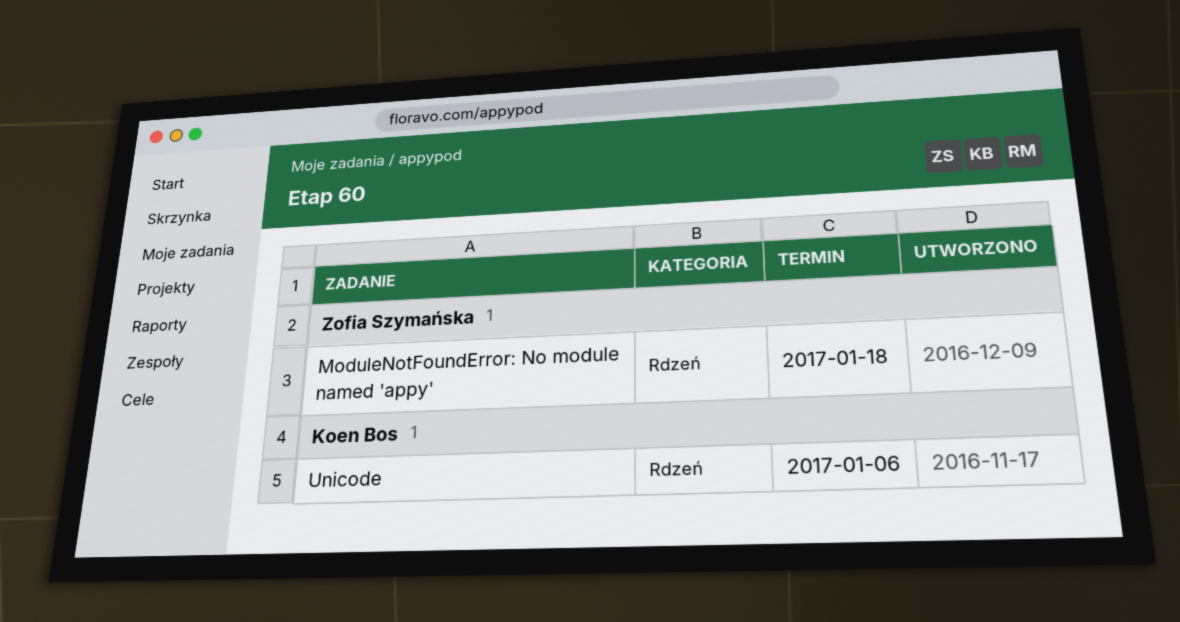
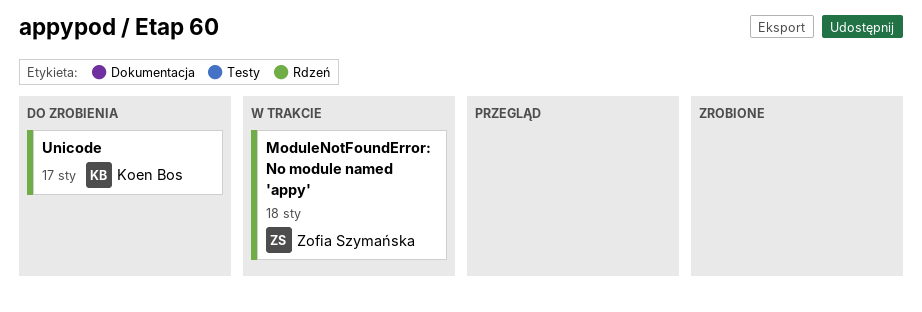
Unicode, due: Jan 6 -> Jan 17

